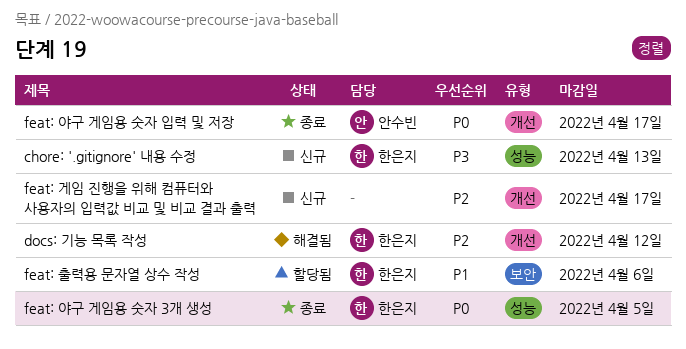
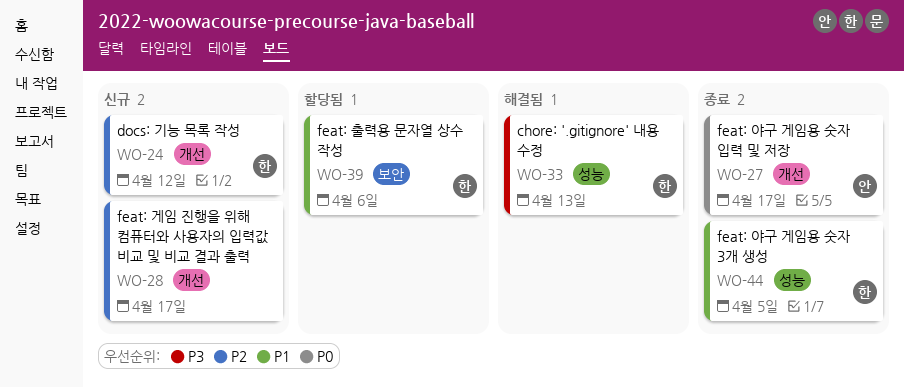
chore: '.gitignore' 내용 수정, status: 신규 -> 해결됨
docs: 기능 목록 작성, status: 해결됨 -> 신규
feat: 야구 게임용 숫자 3개 생성, priority: P0 -> P1

